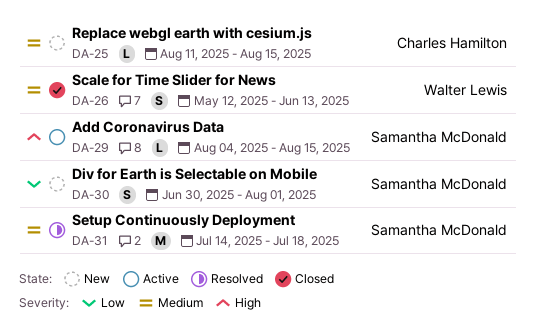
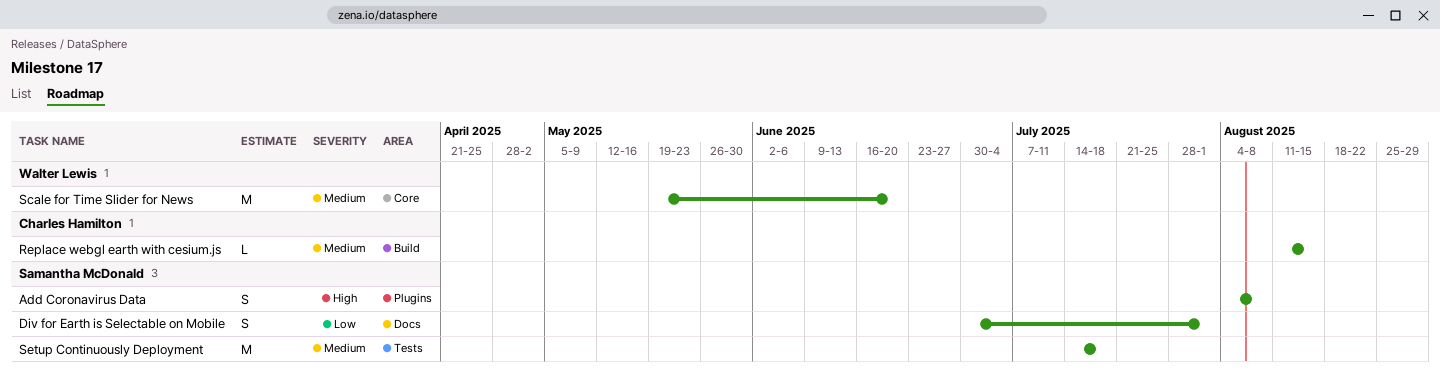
Add Coronavirus Data, estimate: L -> S
Add Coronavirus Data, due: Aug 15 -> Aug 8
Scale for Time Slider for News, estimate: S -> M
Scale for Time Slider for News, start: May 12 -> May 19
Scale for Time Slider for News, due: Jun 13 -> Jun 20

